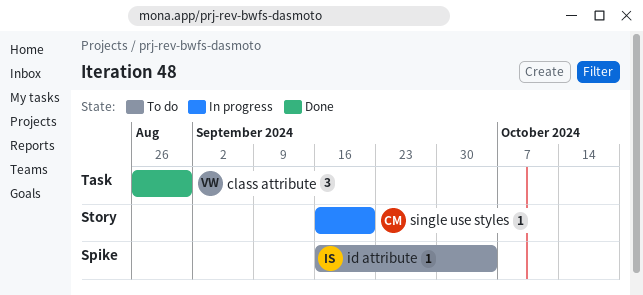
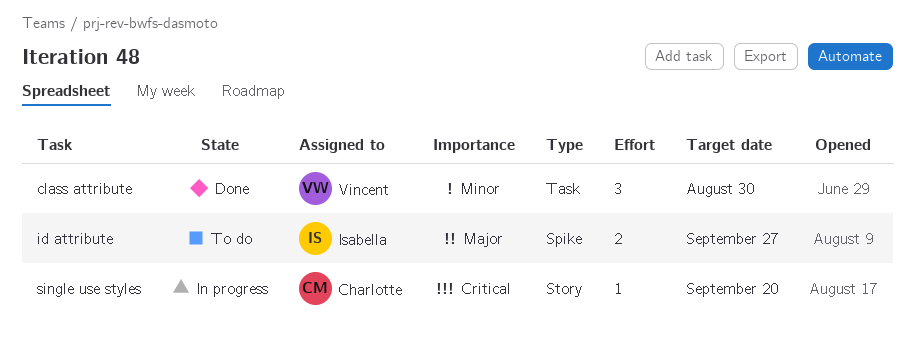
id attribute, estimate: 1 -> 2
id attribute, due: Oct 4 -> Sep 27

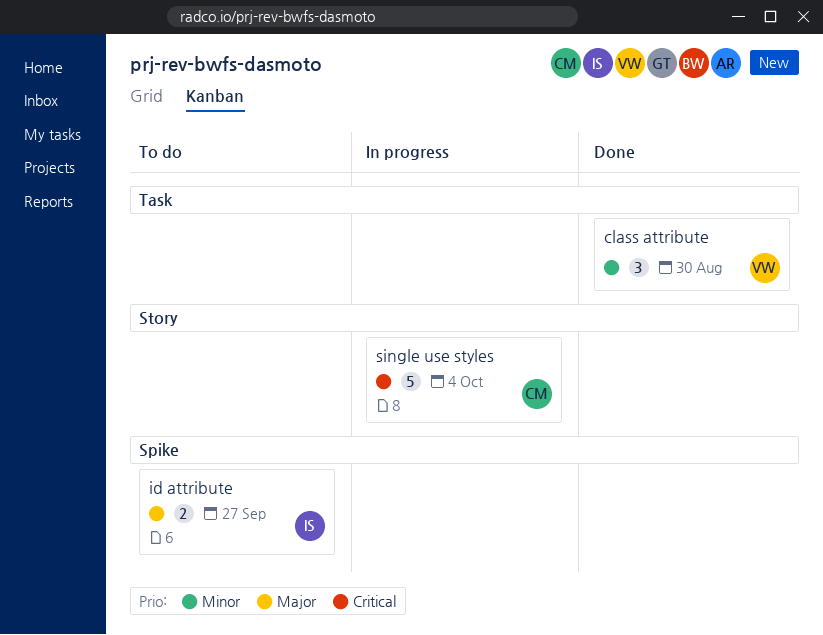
single use styles, estimate: 1 -> 5
single use styles, due: Sep 20 -> Oct 4

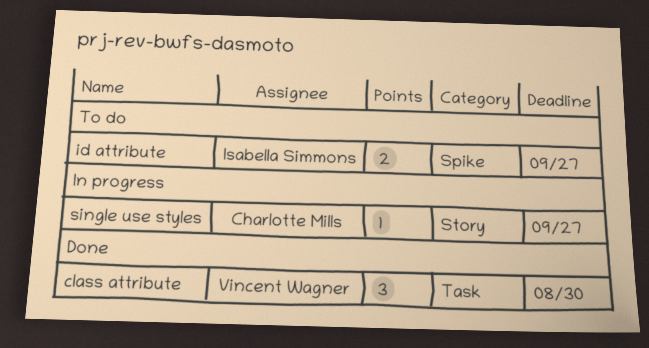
single use styles, estimate: 5 -> 1
single use styles, due: Oct 4 -> Sep 27

